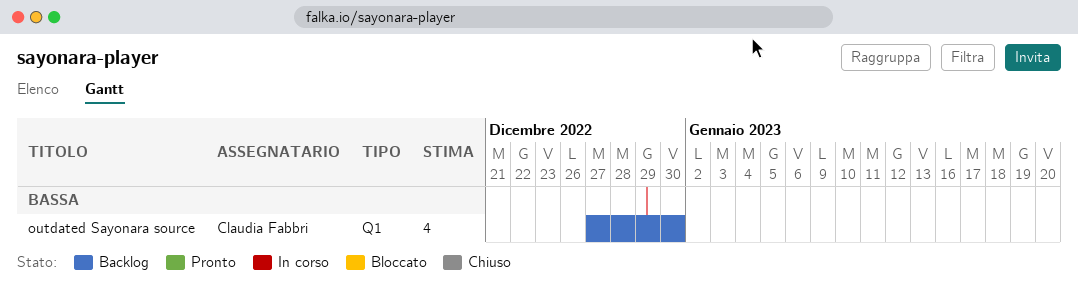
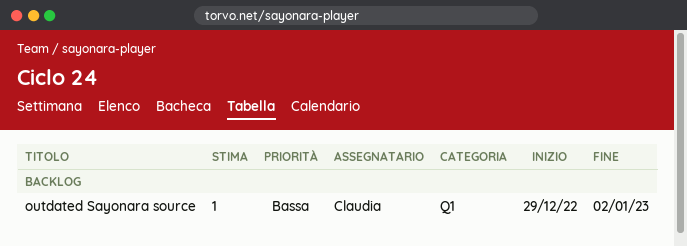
outdated Sayonara source, estimate: 4 -> 1
outdated Sayonara source, start: Dec 27 -> Dec 29
outdated Sayonara source, due: Dec 30 -> Jan 2

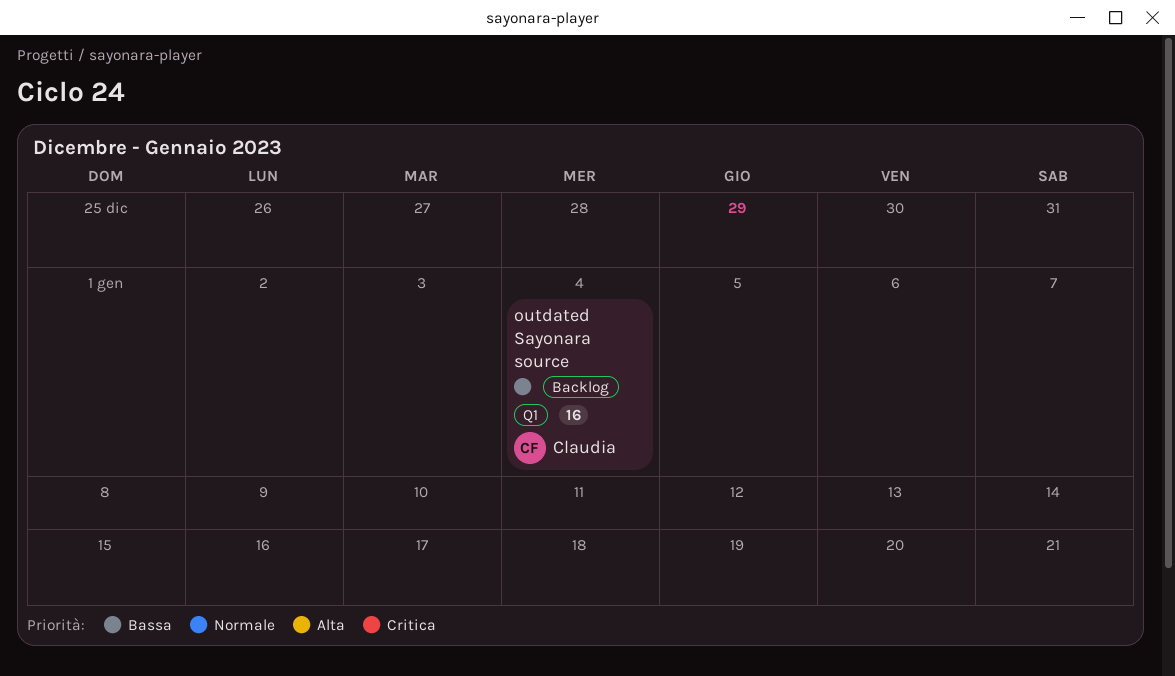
outdated Sayonara source, estimate: 1 -> 16
outdated Sayonara source, due: Jan 2 -> Jan 4

